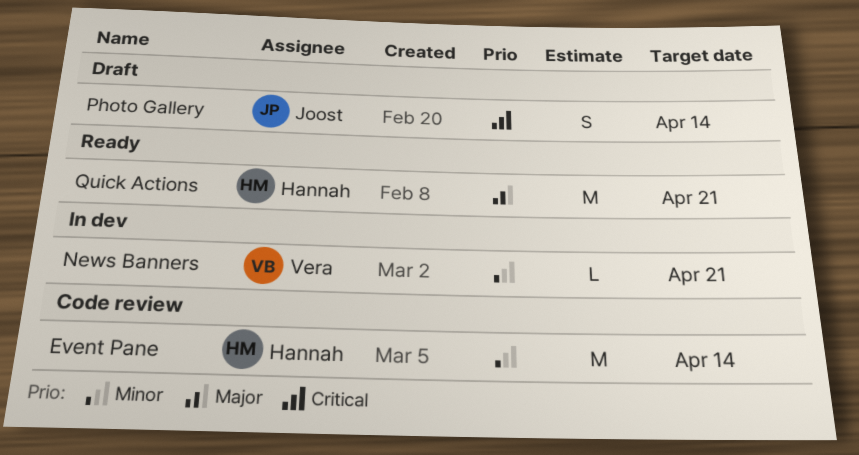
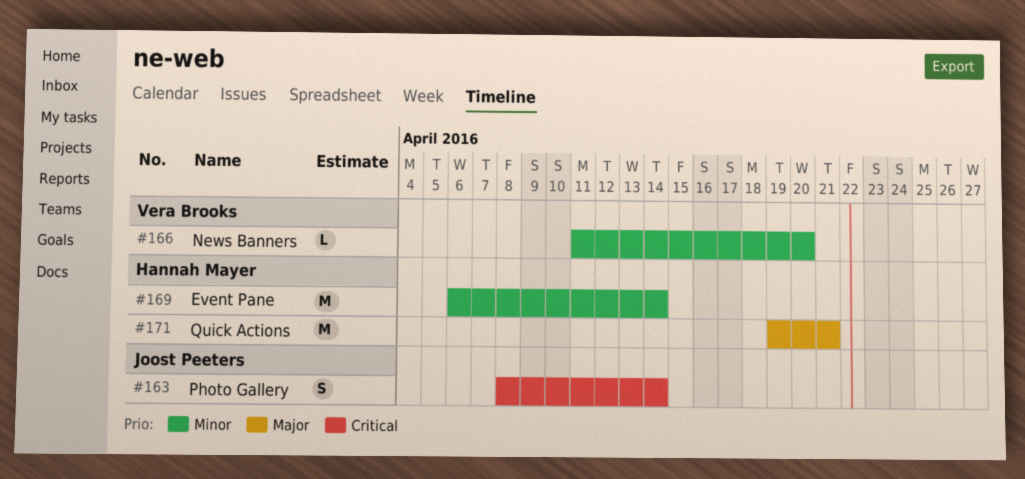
News Banners, due: Apr 21 -> Apr 20

